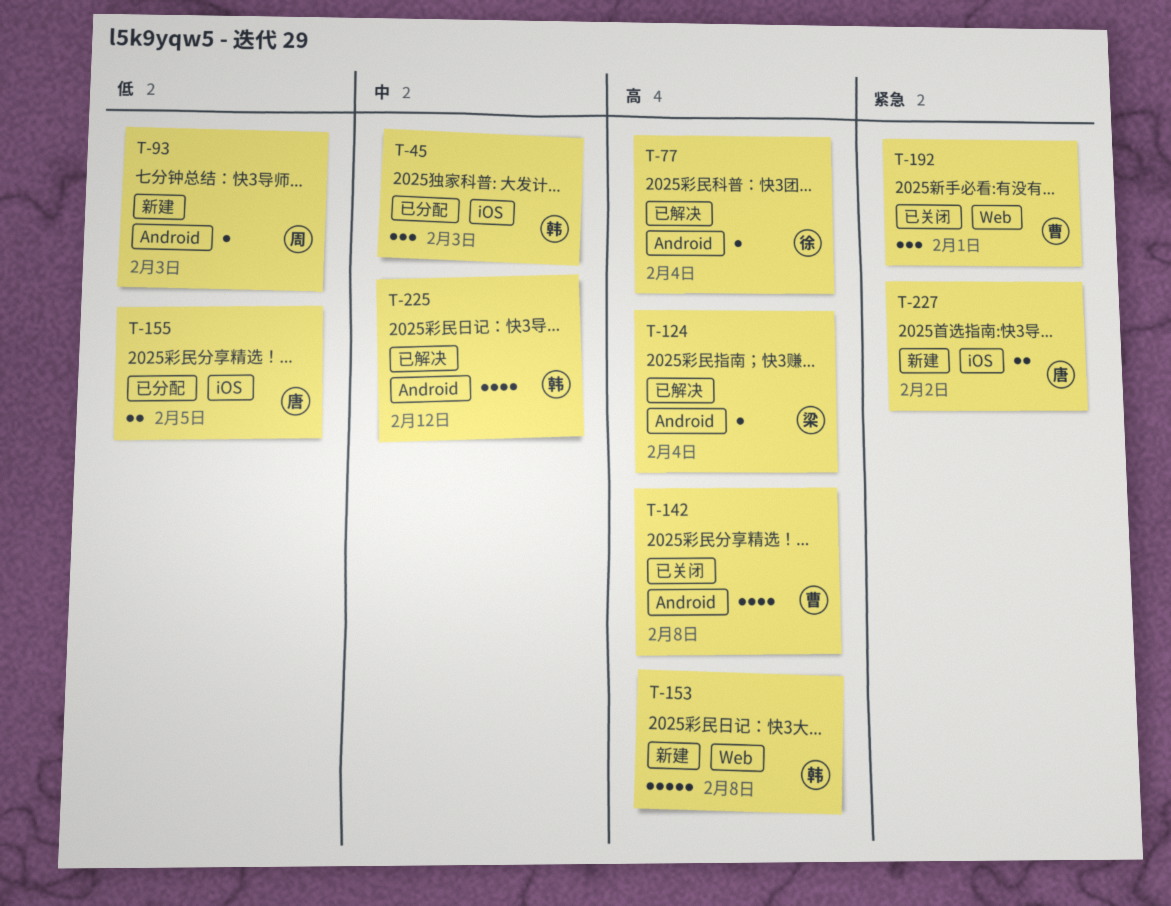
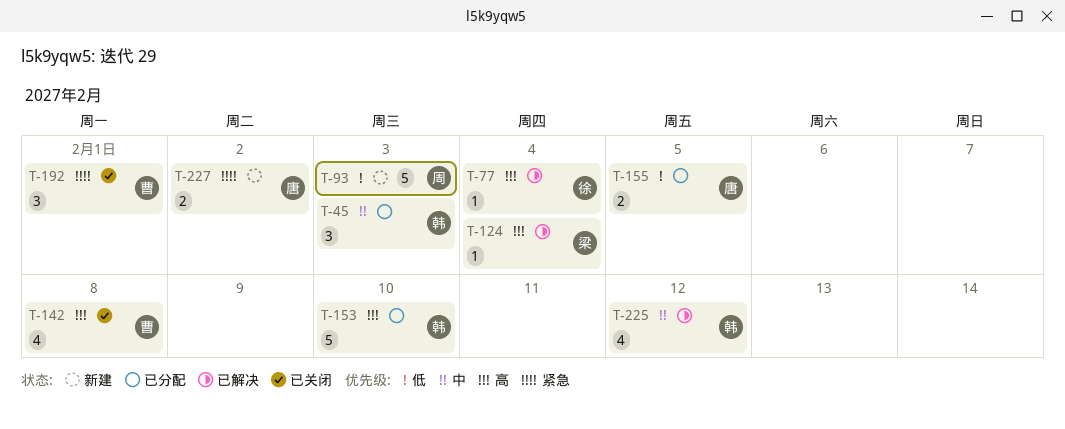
T-93, estimate: 1 -> 5
T-153, status: 新建 -> 已分配
T-153, due: Feb 8 -> Feb 10

